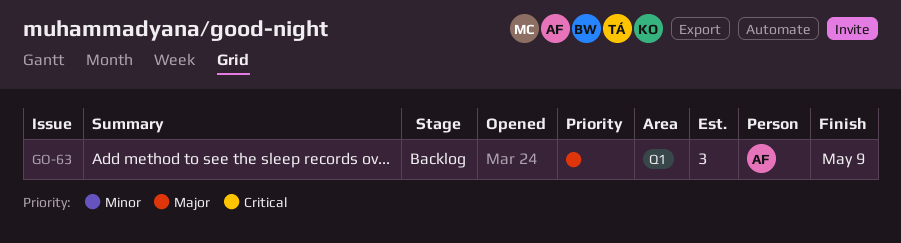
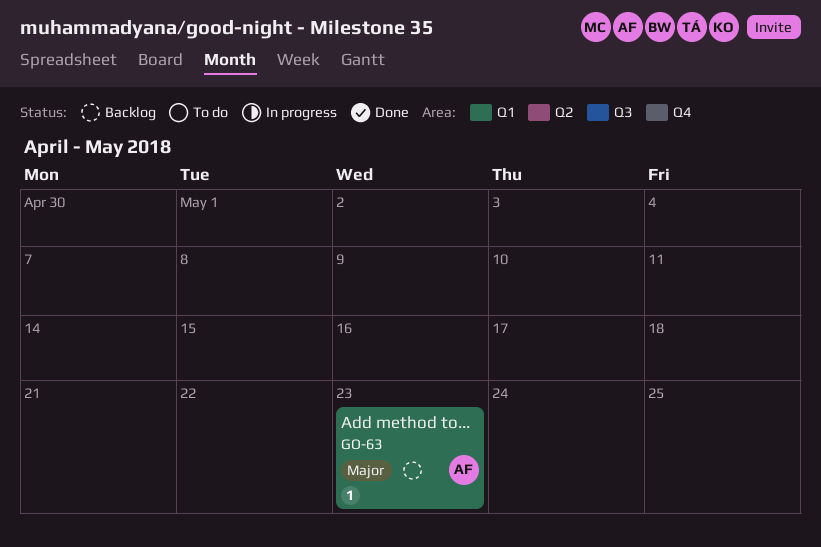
GO-63, estimate: 3 -> 1
GO-63, due: May 9 -> May 23

